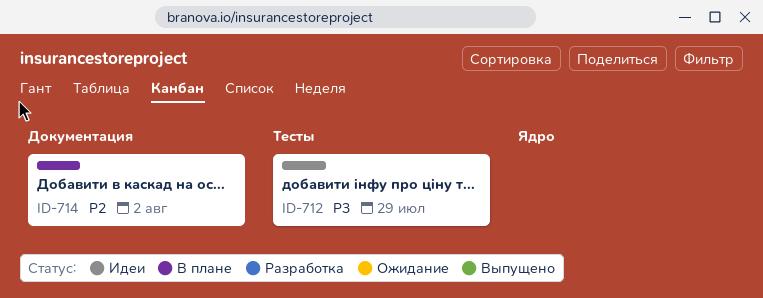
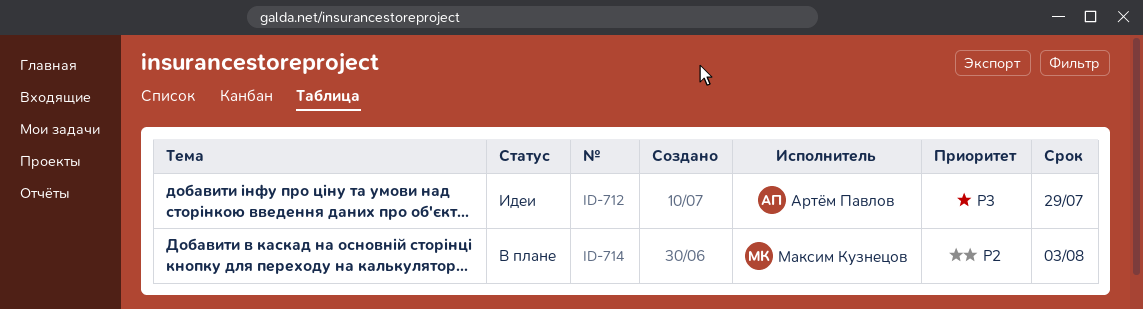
ID-714, due: Aug 2 -> Aug 3

